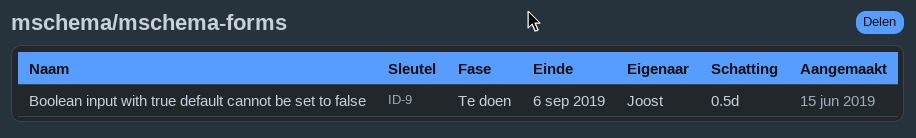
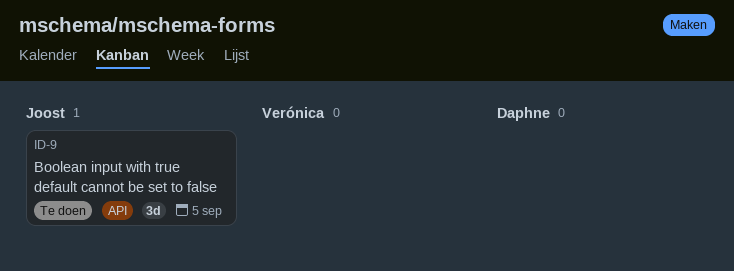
ID-9, estimate: 0.5d -> 3d
ID-9, due: Sep 6 -> Sep 5

